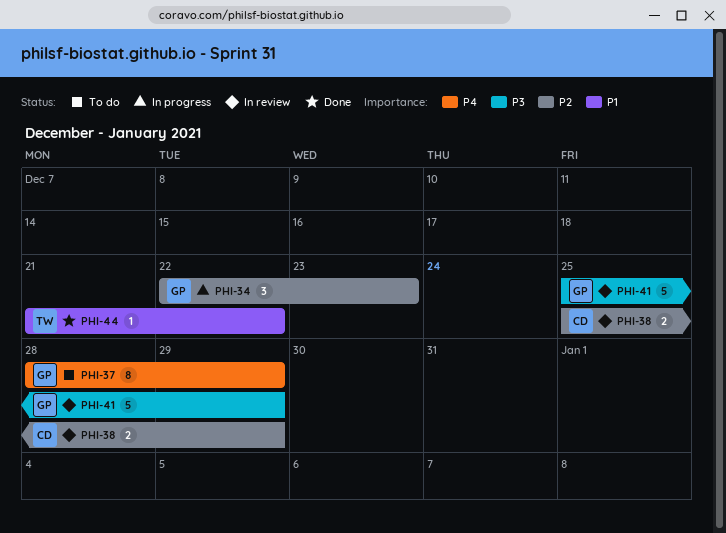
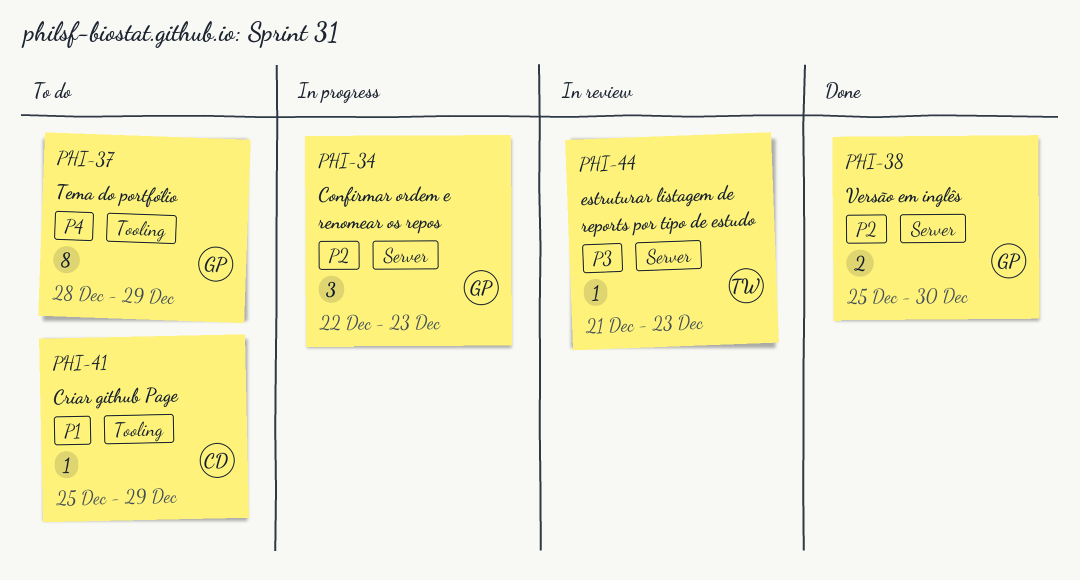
PHI-38, status: In review -> Done
PHI-38, owner: CD -> GP
PHI-38, due: Dec 29 -> Dec 30
PHI-41, status: In review -> To do
PHI-41, owner: GP -> CD
PHI-41, priority: P3 -> P1
PHI-41, estimate: 5 -> 1
PHI-44, status: Done -> In review
PHI-44, priority: P1 -> P3
PHI-44, due: Dec 22 -> Dec 23

